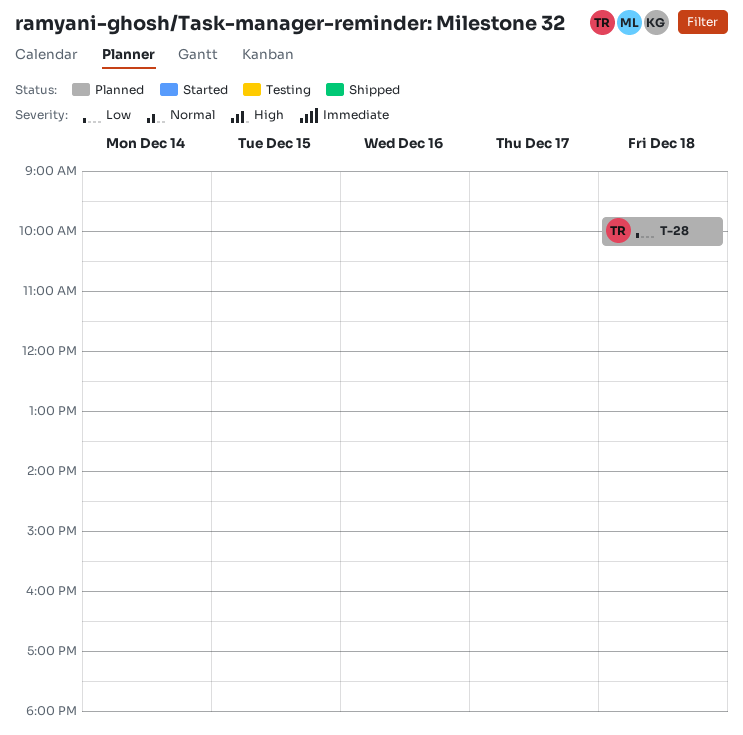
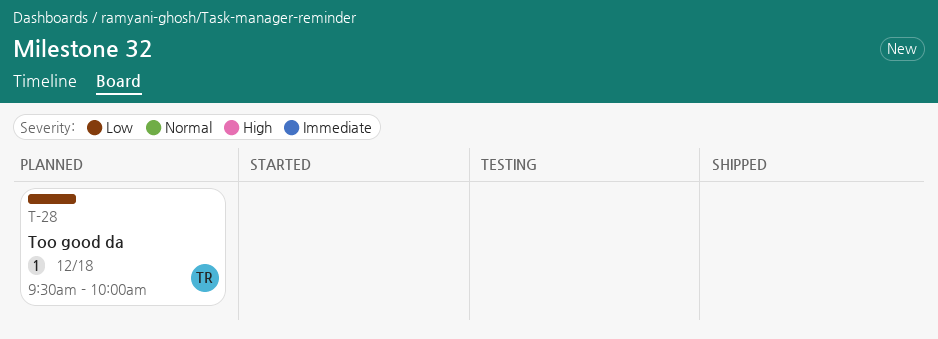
T-28, begins: 09:45 -> 09:30
T-28, ends: 10:15 -> 10:00

